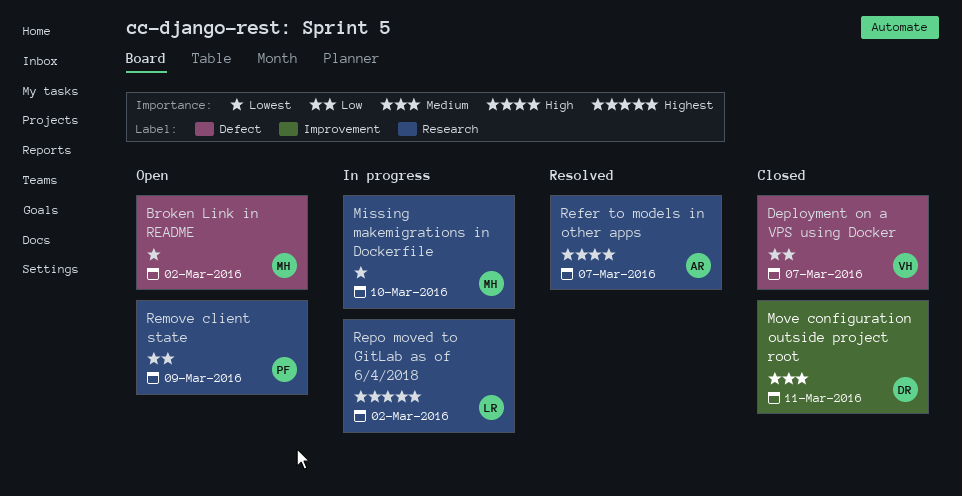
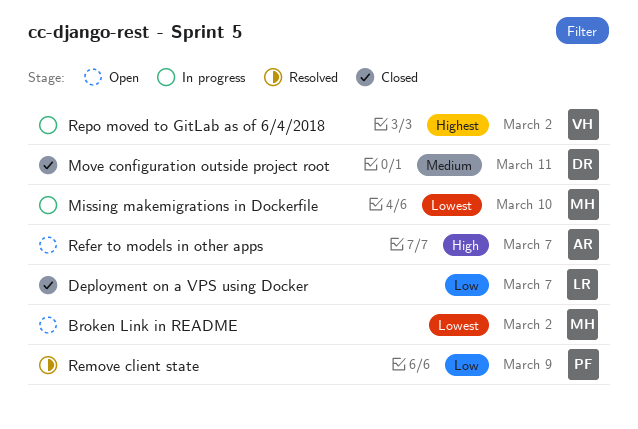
Deployment on a VPS using Docker, owner: VH -> LR
Refer to models in other apps, status: Resolved -> Open
Remove client state, status: Open -> Resolved
Repo moved to GitLab as of 6/4/2018, owner: LR -> VH

